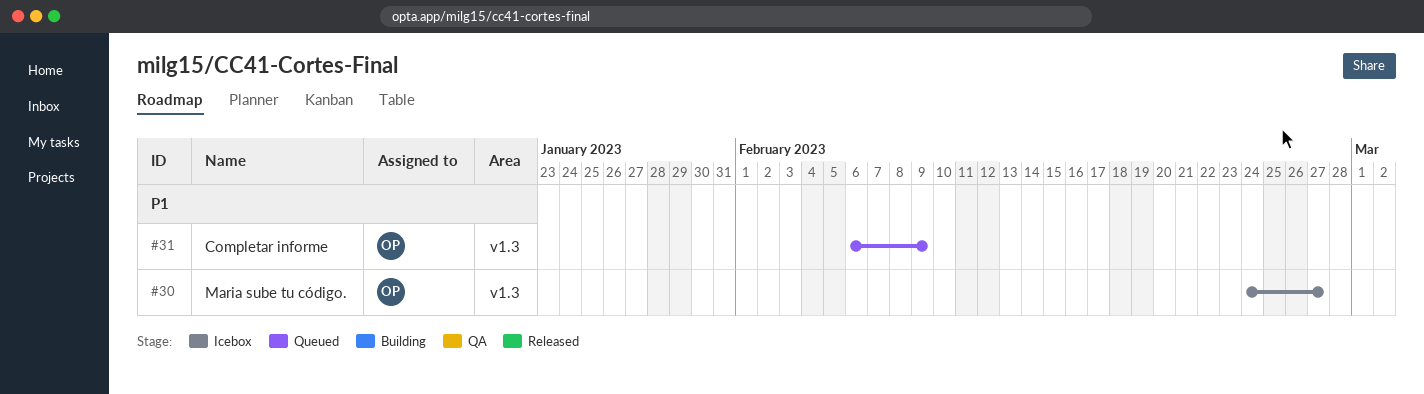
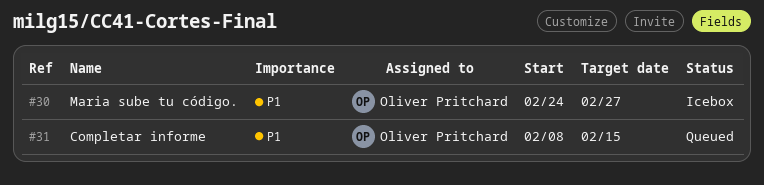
#31, start: Feb 6 -> Feb 8
#31, due: Feb 9 -> Feb 15

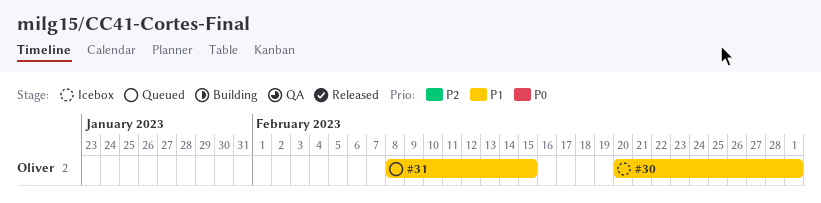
#30, start: Feb 24 -> Feb 20
#30, due: Feb 27 -> Mar 1

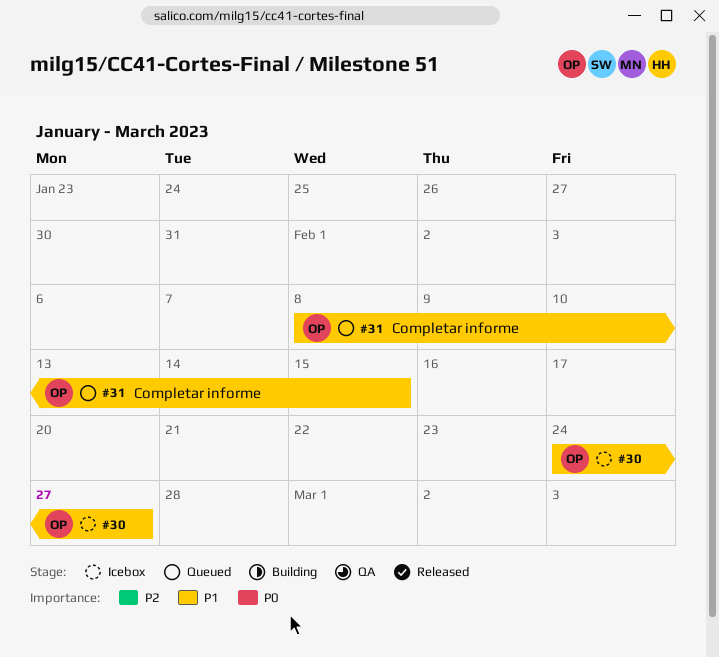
#30, start: Feb 20 -> Feb 24
#30, due: Mar 1 -> Feb 27

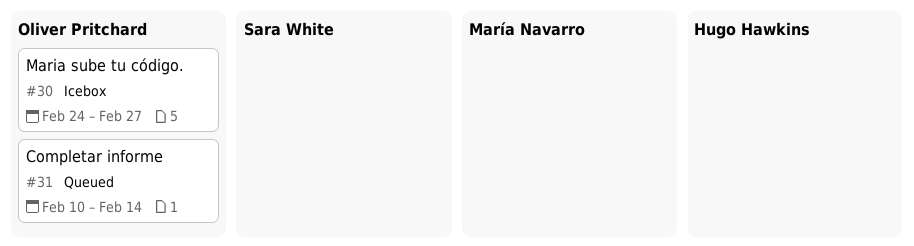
#31, start: Feb 8 -> Feb 10
#31, due: Feb 15 -> Feb 14

